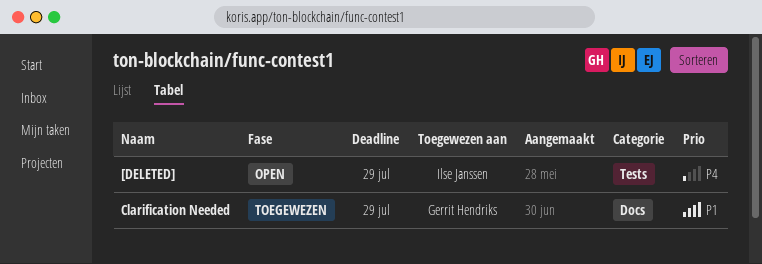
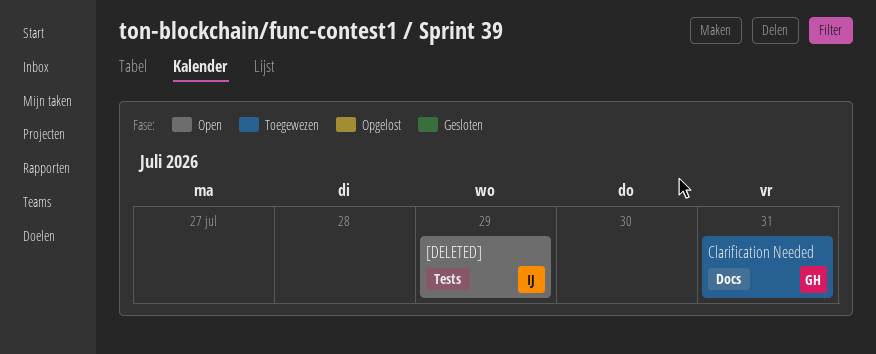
Clarification Needed, due: Jul 29 -> Jul 31

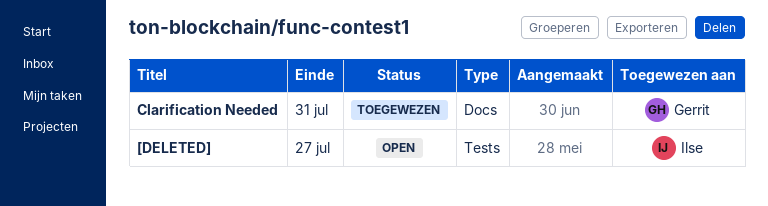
[DELETED], due: Jul 29 -> Jul 27

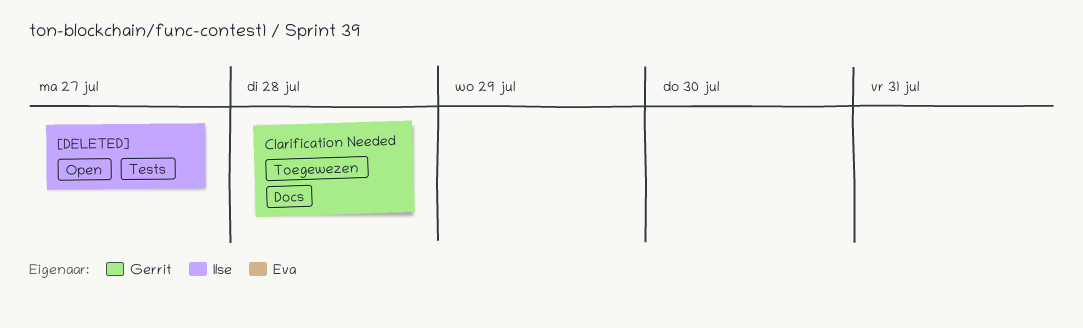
Clarification Needed, due: Jul 31 -> Jul 28

